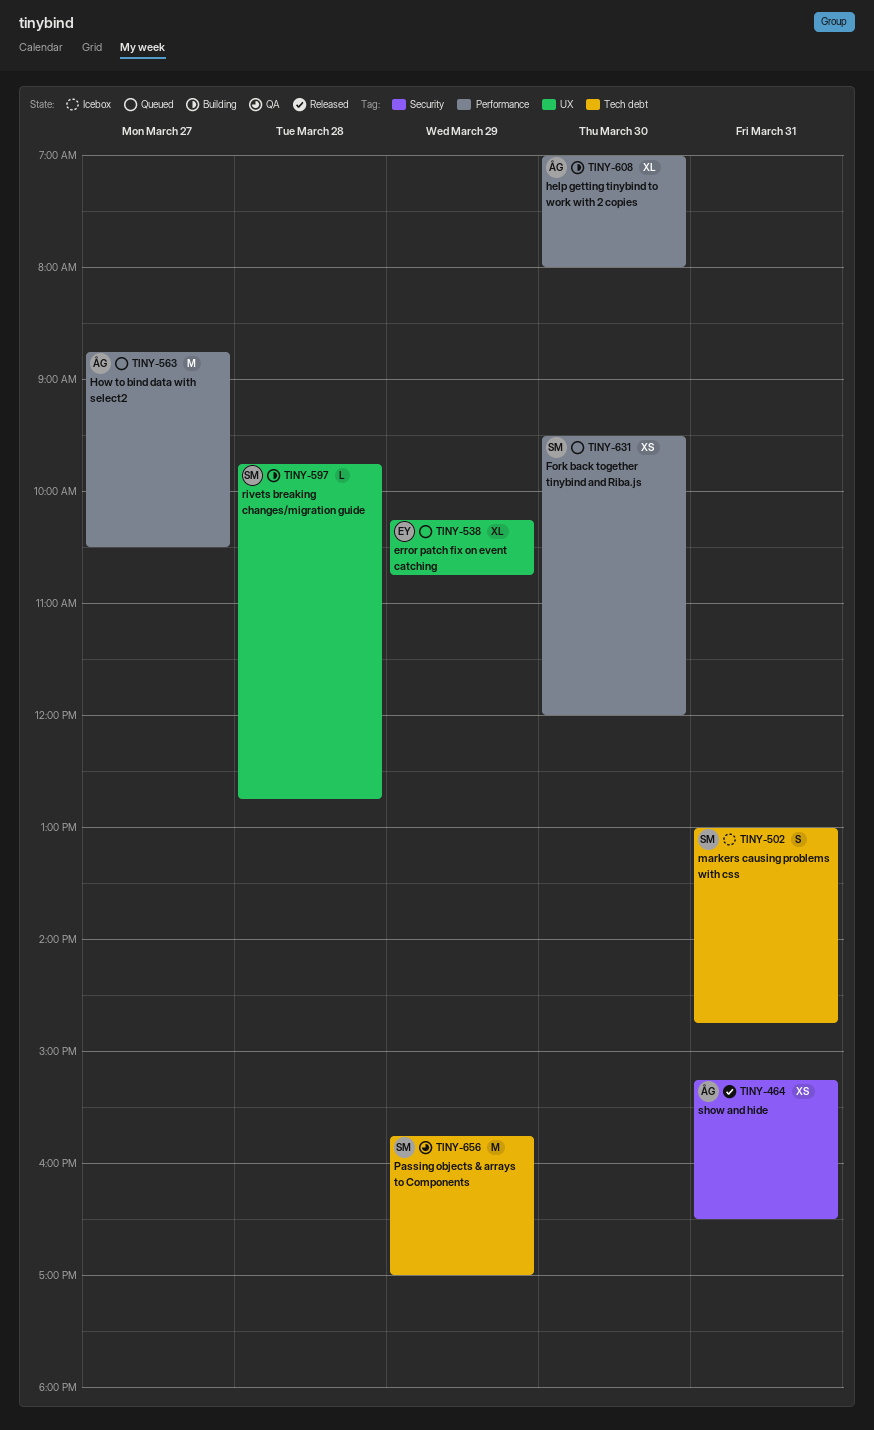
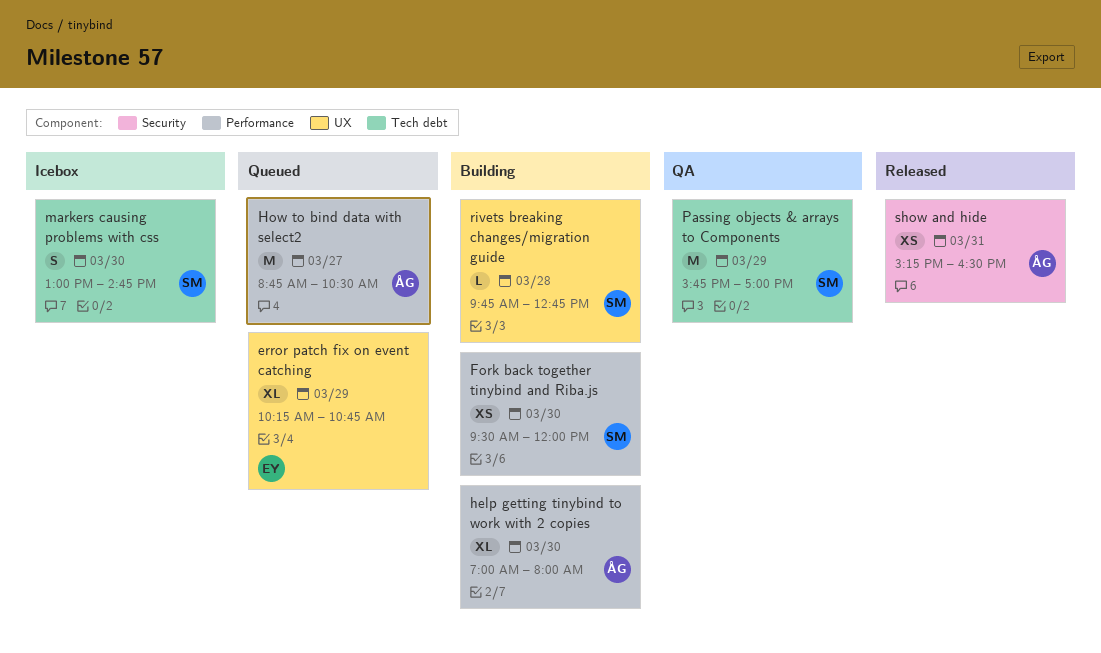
Fork back together tinybind and Riba.js, status: Queued -> Building
markers causing problems with css, day: Mar 31 -> Mar 30

